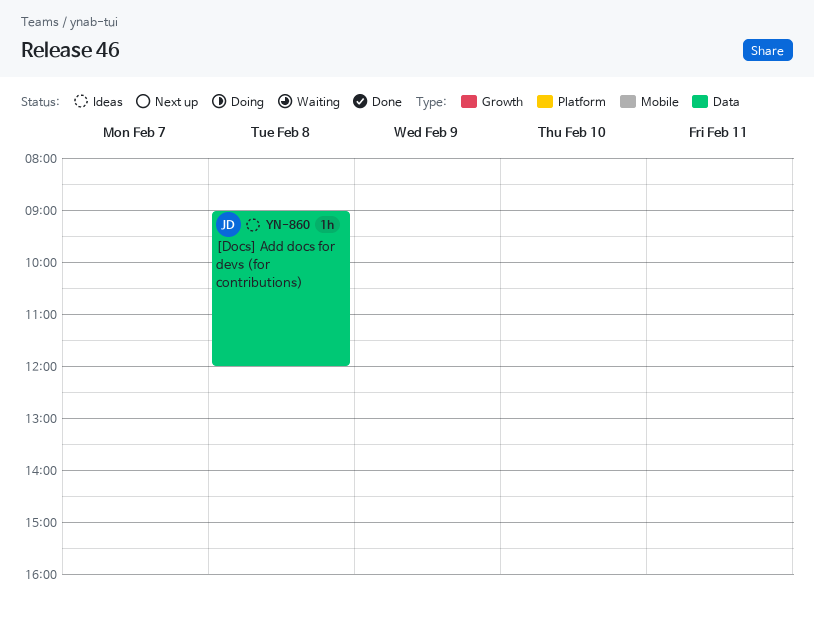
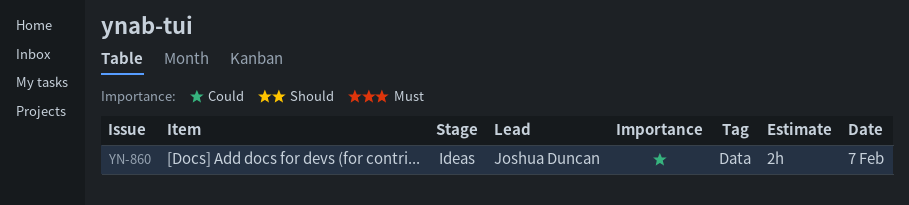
YN-860, estimate: 1h -> 2h
YN-860, day: Feb 8 -> Feb 7

